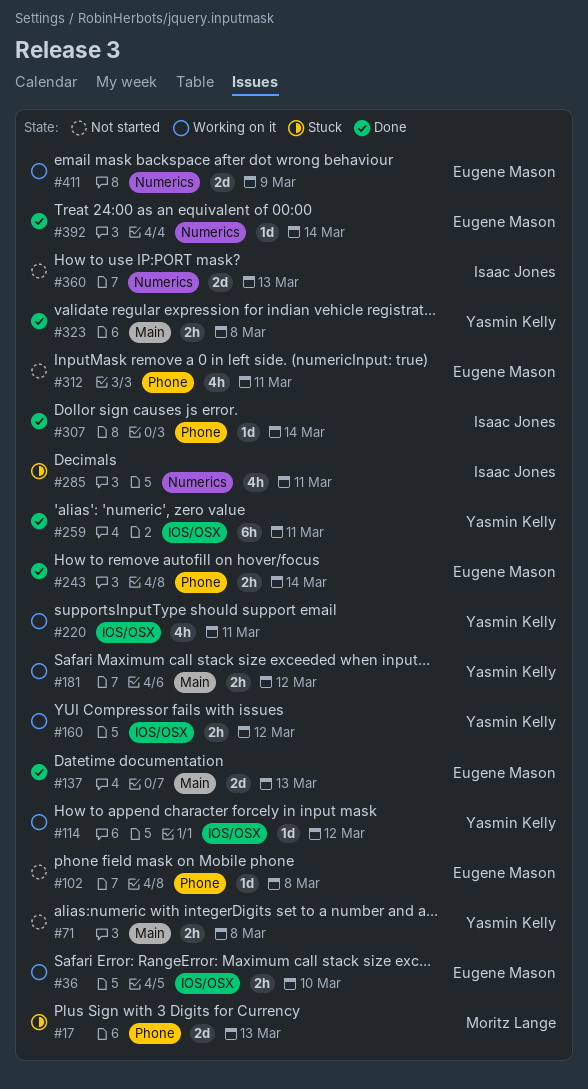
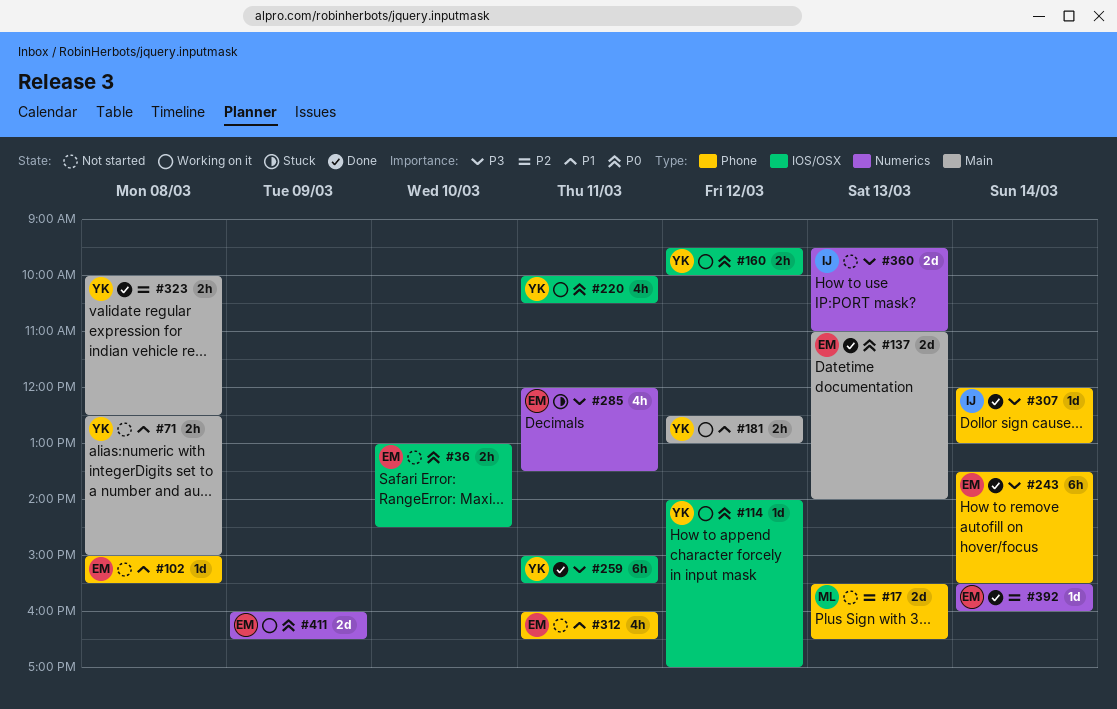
#17, status: Stuck -> Not started
#36, status: Working on it -> Not started
#243, estimate: 2h -> 6h
#285, owner: Isaac Jones -> Eugene Mason

